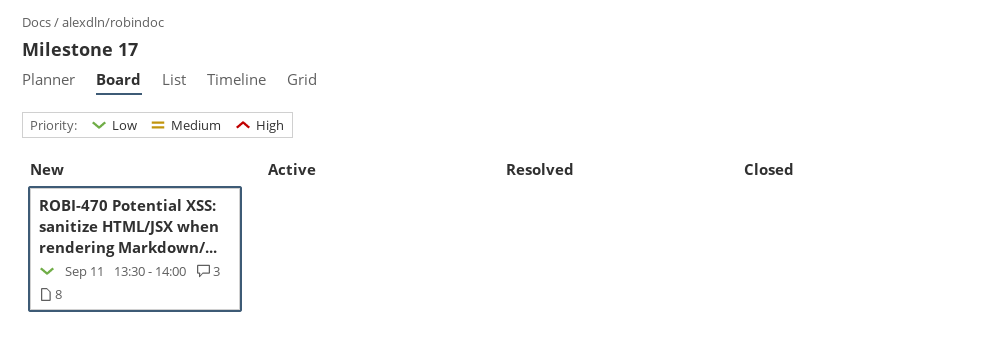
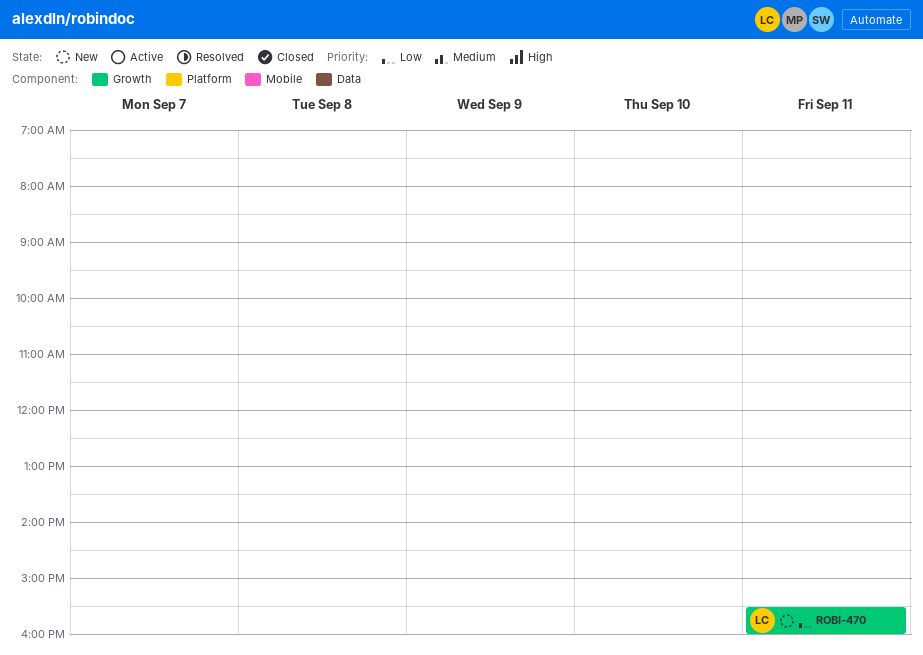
ROBI-470, begins: 13:30 -> 15:30
ROBI-470, ends: 14:00 -> 16:00

